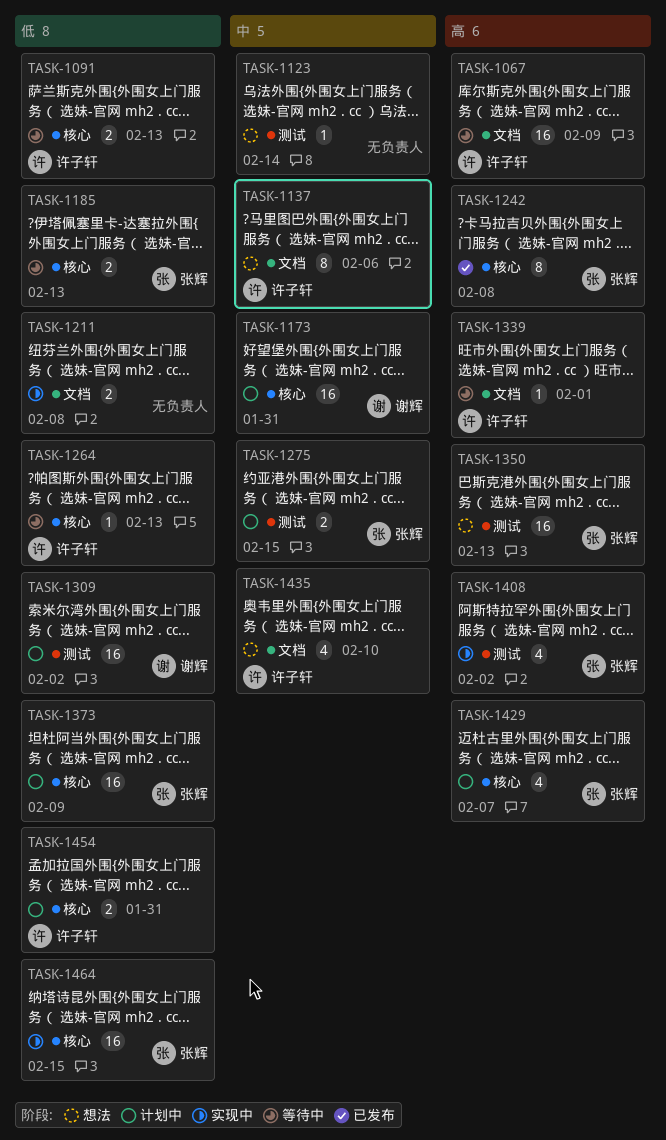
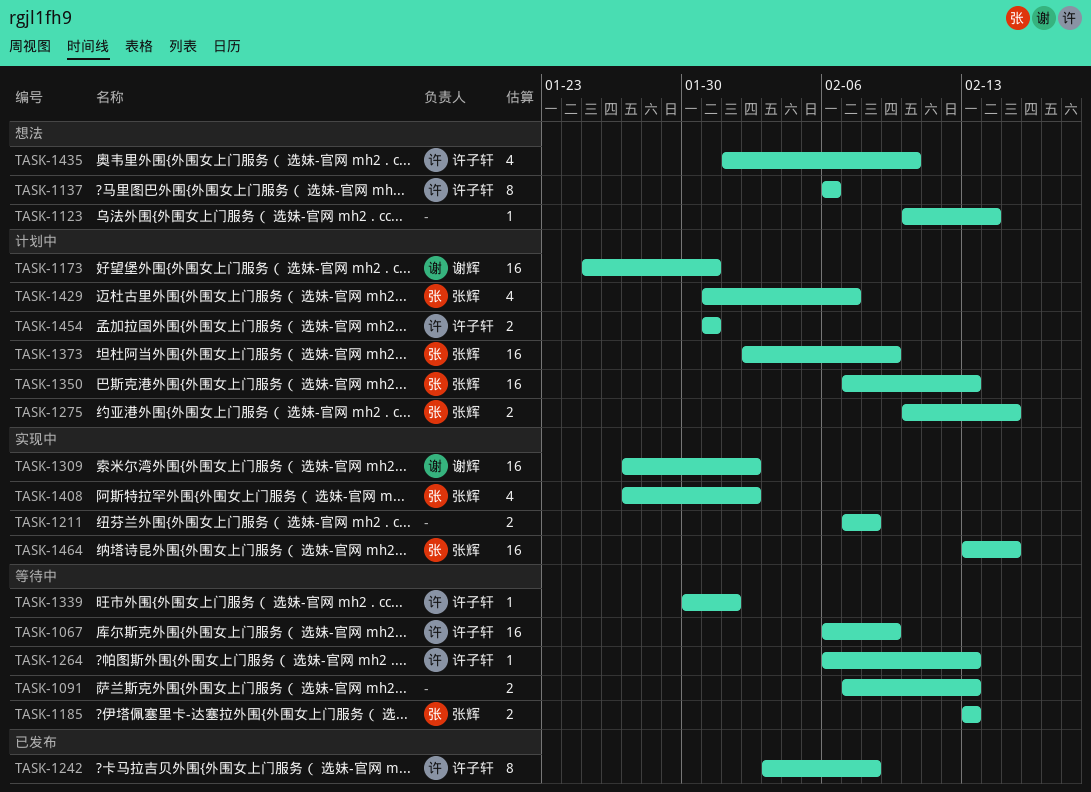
TASK-1091, owner: 许子轩 -> none
TASK-1242, owner: 张辉 -> 许子轩
TASK-1309, status: 计划中 -> 实现中
TASK-1350, status: 想法 -> 计划中

